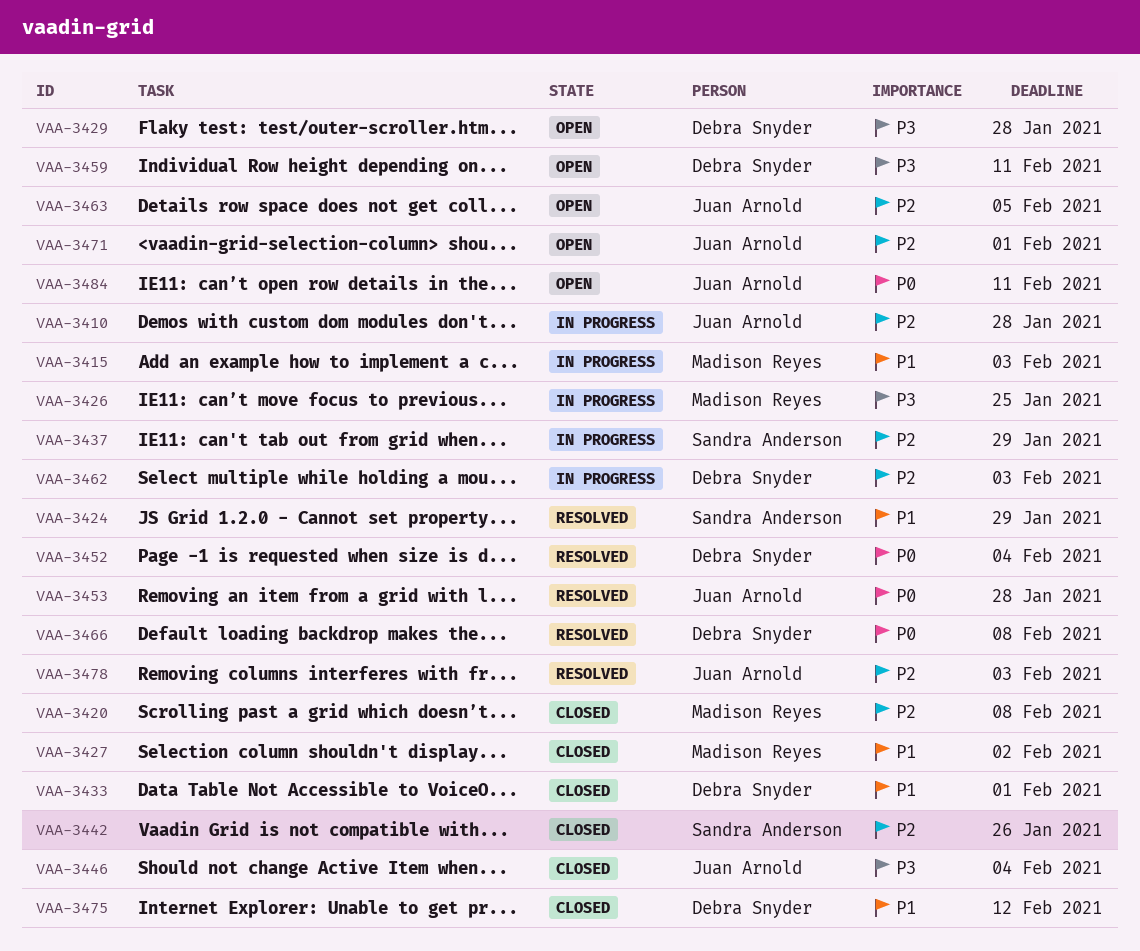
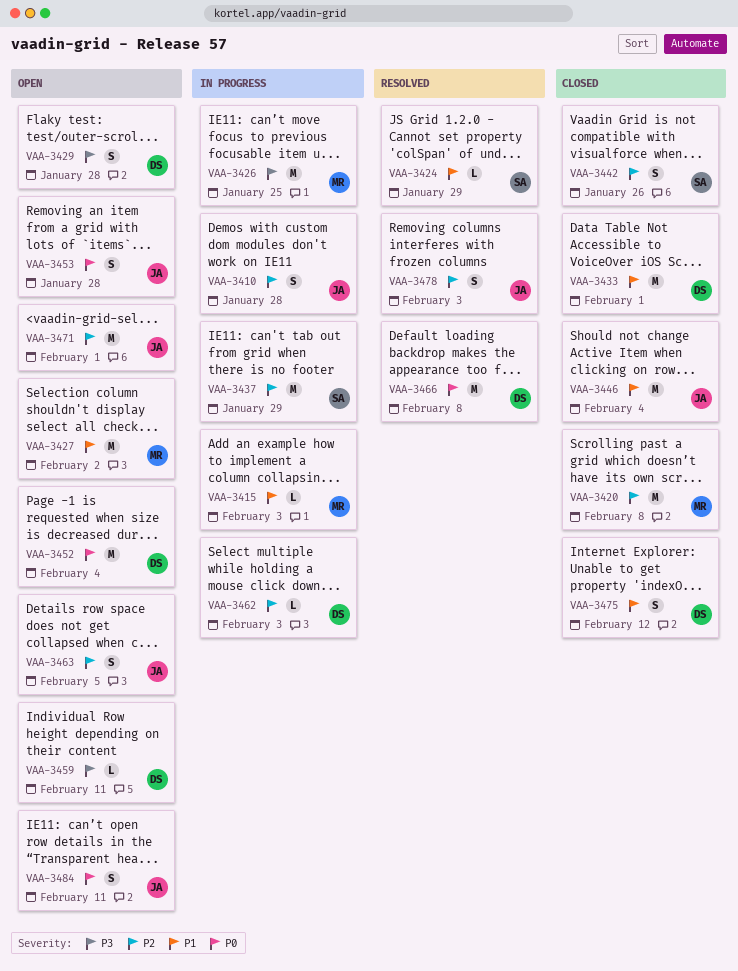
VAA-3427, status: Closed -> Open
VAA-3446, priority: P3 -> P1
VAA-3452, status: Resolved -> Open
VAA-3453, status: Resolved -> Open

